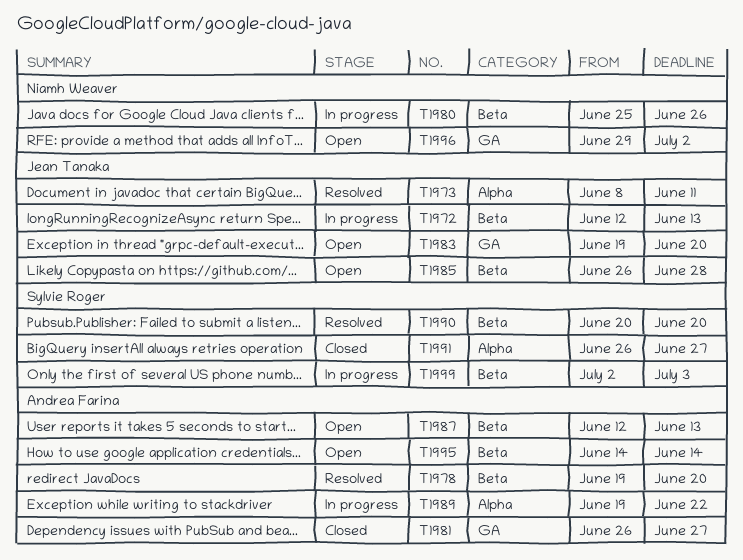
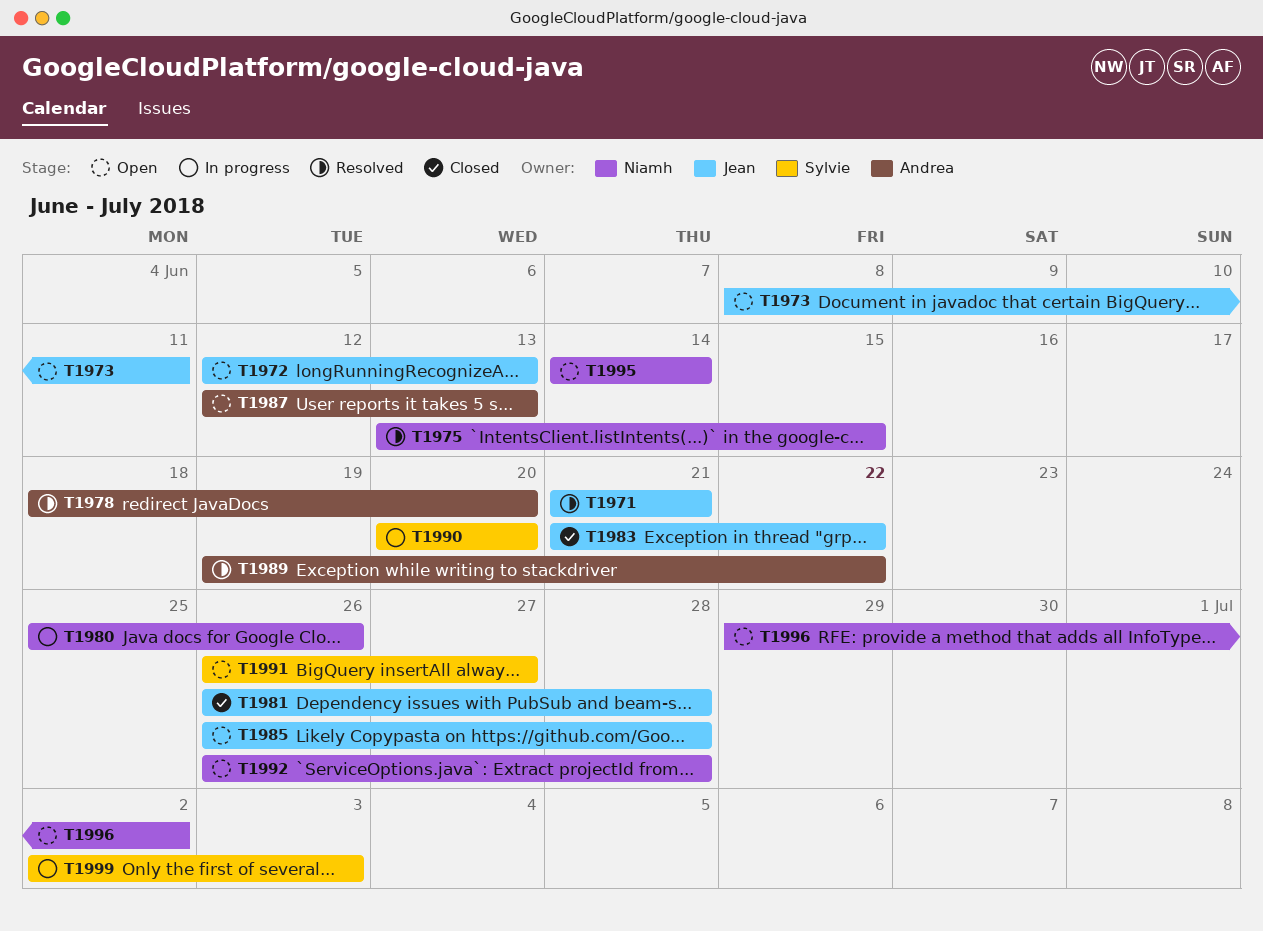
T1971: none -> present
T1972, status: In progress -> Open
T1973, status: Resolved -> Open
T1975: none -> present
T1978, start: Jun 19 -> Jun 18
T1981, owner: Andrea Farina -> Jean Tanaka
T1981, due: Jun 27 -> Jun 28
T1983, status: Open -> Closed
T1983, start: Jun 19 -> Jun 21
T1983, due: Jun 20 -> Jun 22
T1989, status: In progress -> Resolved
T1990, status: Resolved -> In progress
T1991, status: Closed -> Open
T1992: none -> present
T1995, owner: Andrea Farina -> Niamh Weaver

